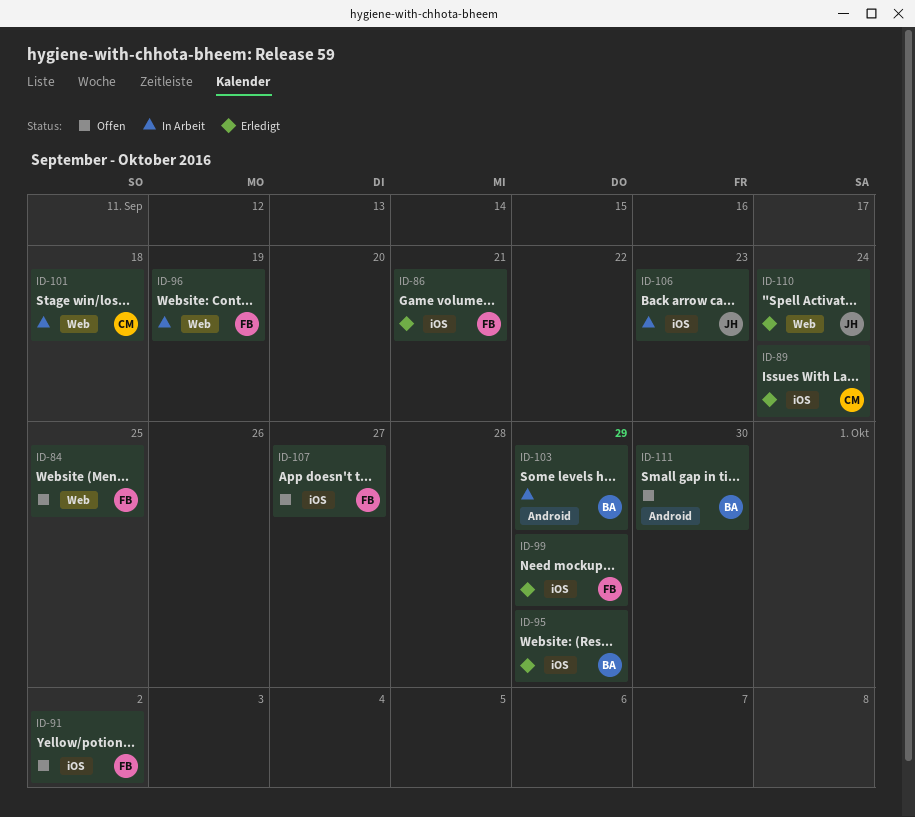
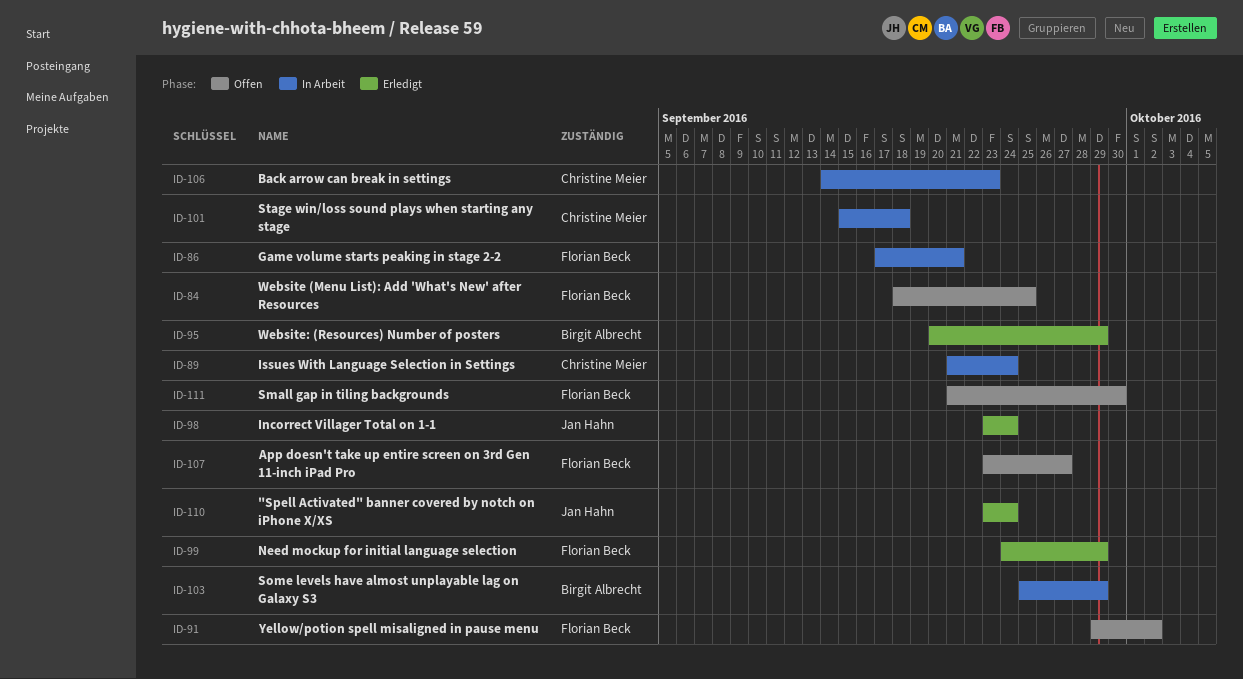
ID-86, status: Erledigt -> In Arbeit
ID-89, status: Erledigt -> In Arbeit
ID-96: present -> none
ID-98: none -> present
ID-106, owner: Jan Hahn -> Christine Meier
ID-111, owner: Birgit Albrecht -> Florian Beck

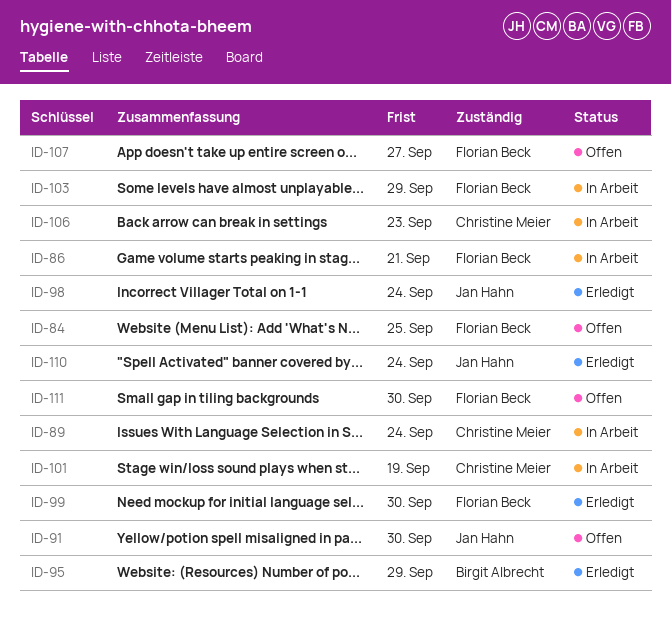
ID-91, owner: Florian Beck -> Jan Hahn
ID-91, due: Oct 2 -> Sep 30
ID-99, due: Sep 29 -> Sep 30
ID-101, due: Sep 18 -> Sep 19
ID-103, owner: Birgit Albrecht -> Florian Beck

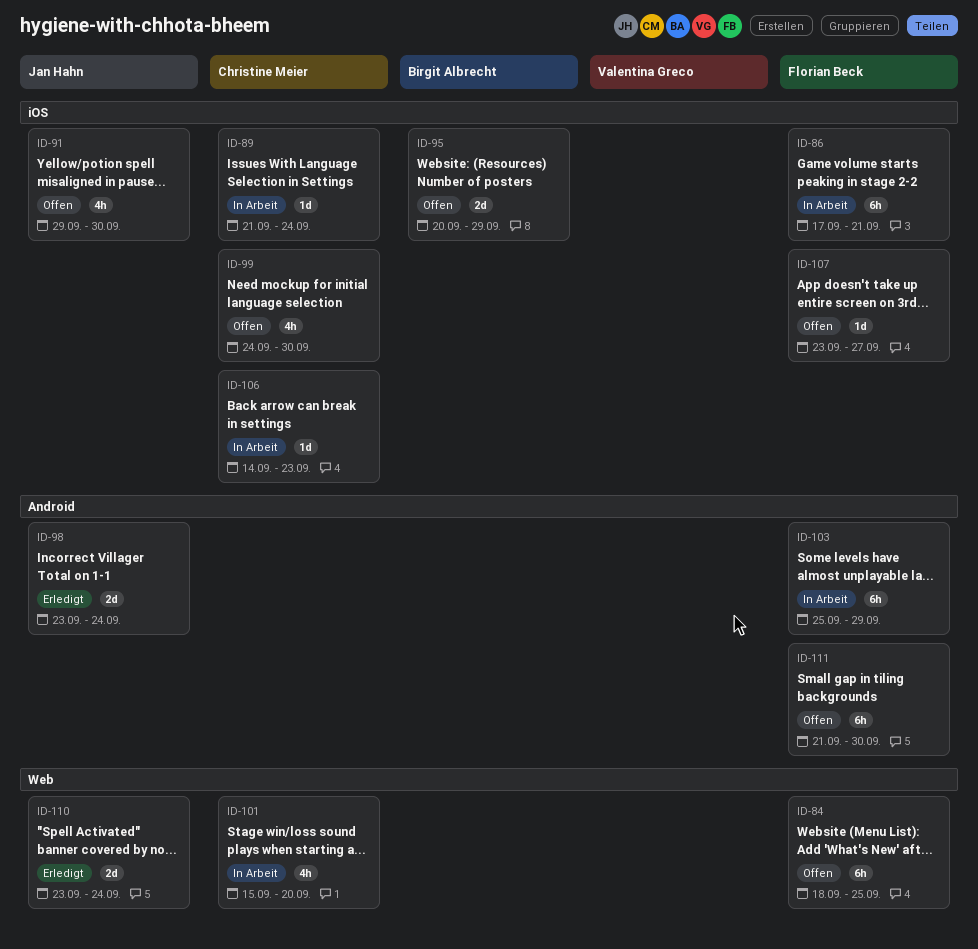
ID-95, status: Erledigt -> Offen
ID-99, status: Erledigt -> Offen
ID-99, owner: Florian Beck -> Christine Meier
ID-101, due: Sep 19 -> Sep 20

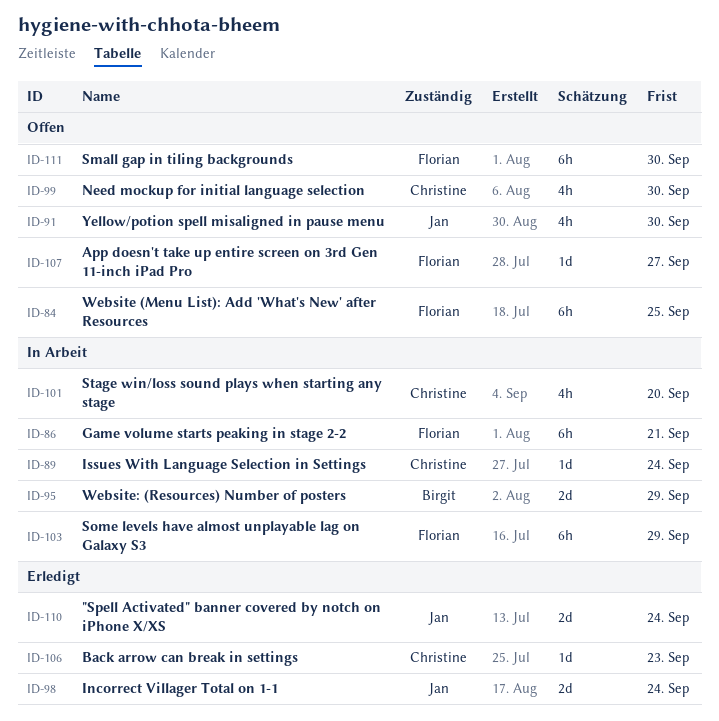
ID-95, status: Offen -> In Arbeit
ID-106, status: In Arbeit -> Erledigt

